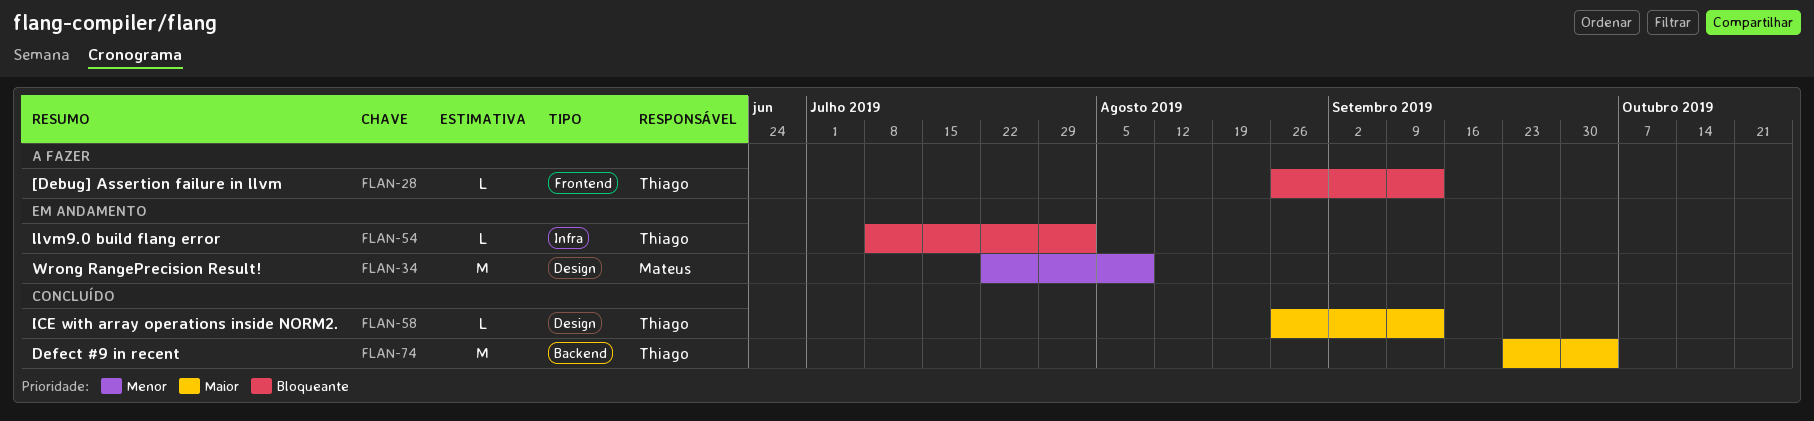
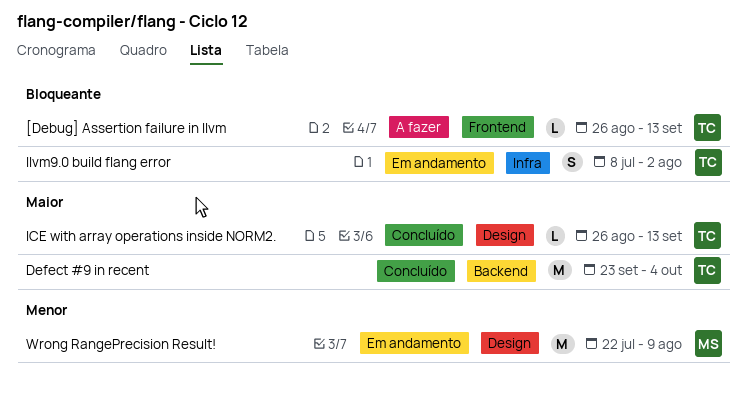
llvm9.0 build flang error, estimate: L -> S

